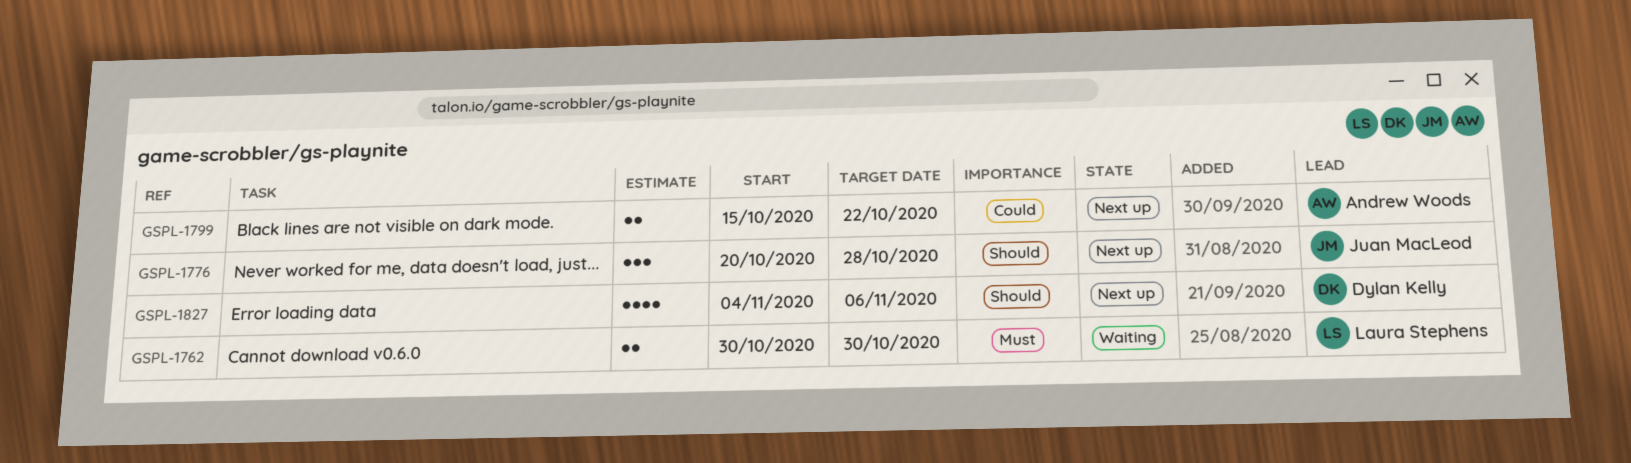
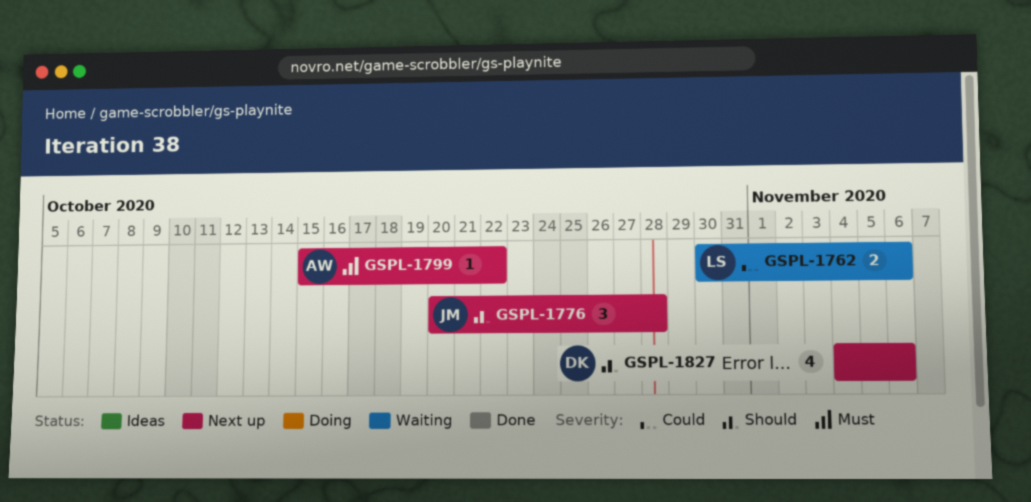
GSPL-1762, priority: Must -> Could
GSPL-1762, due: Oct 30 -> Nov 6
GSPL-1799, priority: Could -> Must
GSPL-1799, estimate: 2 -> 1

